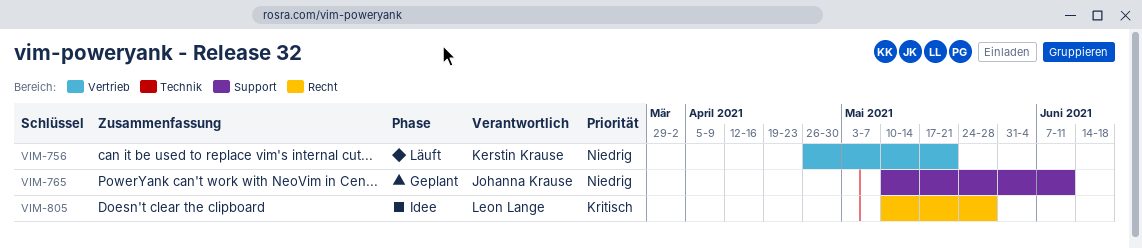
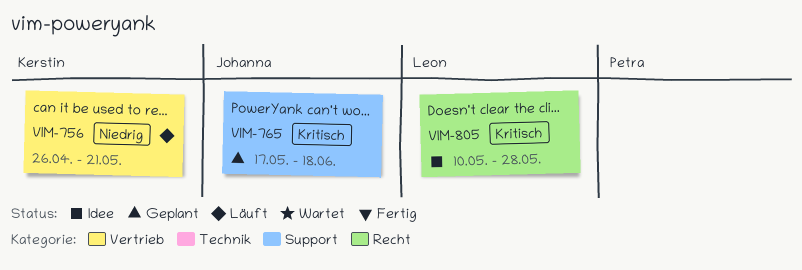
VIM-765, priority: Niedrig -> Kritisch
VIM-765, start: May 10 -> May 17
VIM-765, due: Jun 11 -> Jun 18

